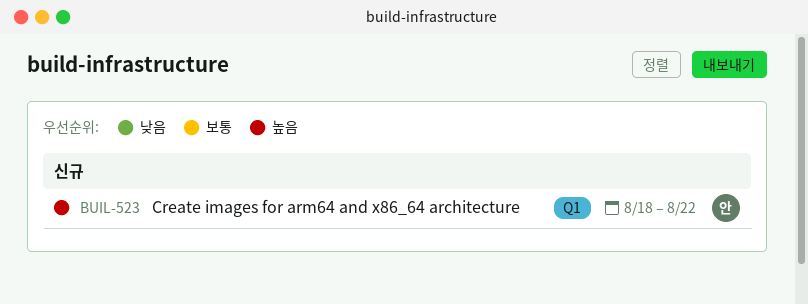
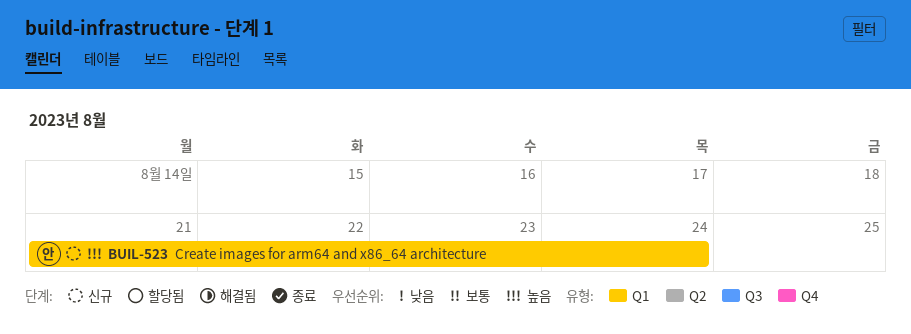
BUIL-523, start: Aug 18 -> Aug 21
BUIL-523, due: Aug 22 -> Aug 24

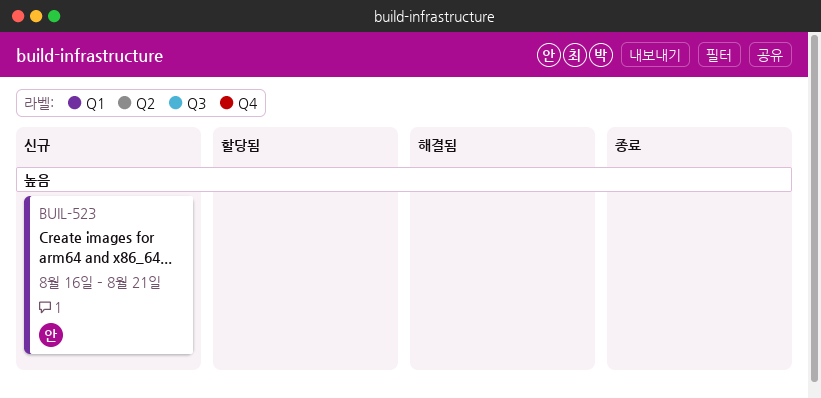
BUIL-523, start: Aug 21 -> Aug 16
BUIL-523, due: Aug 24 -> Aug 21

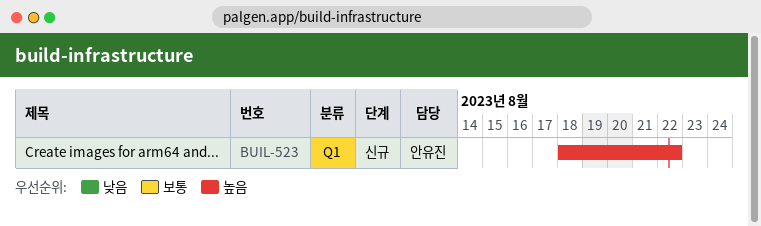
BUIL-523, start: Aug 16 -> Aug 18
BUIL-523, due: Aug 21 -> Aug 22

